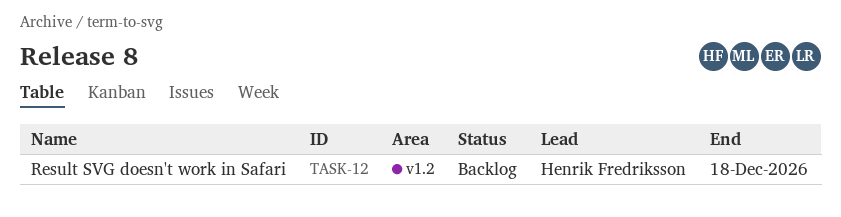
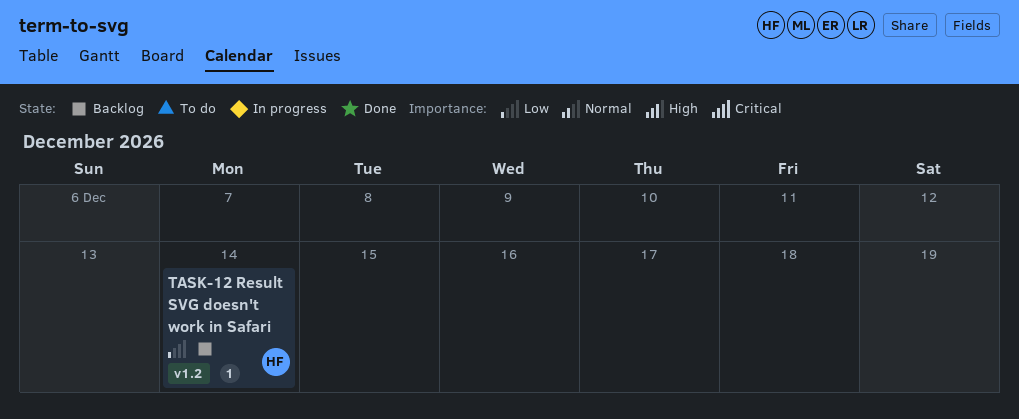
TASK-12, due: Dec 18 -> Dec 14

